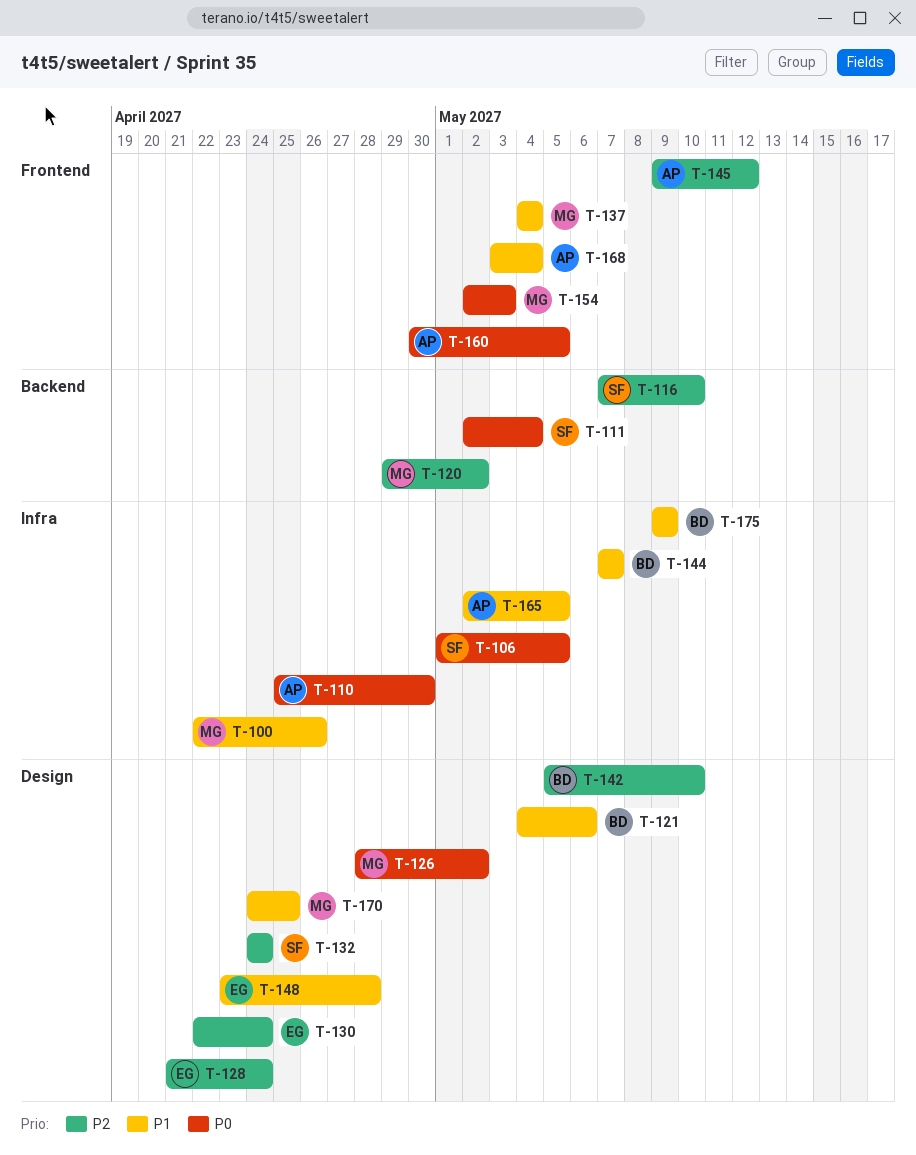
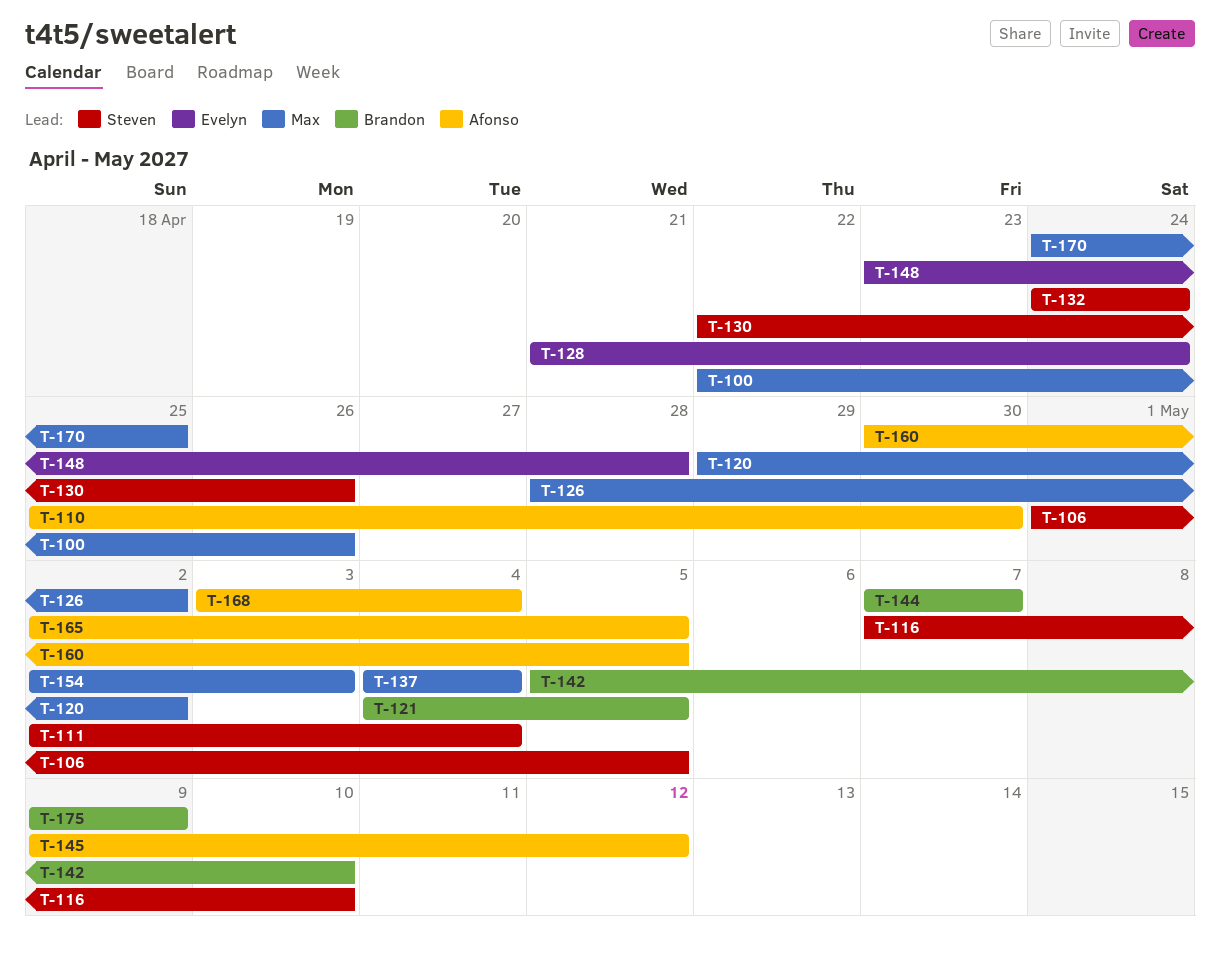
T-121, due: May 6 -> May 5
T-130, owner: Evelyn -> Steven
T-130, due: Apr 24 -> Apr 26

